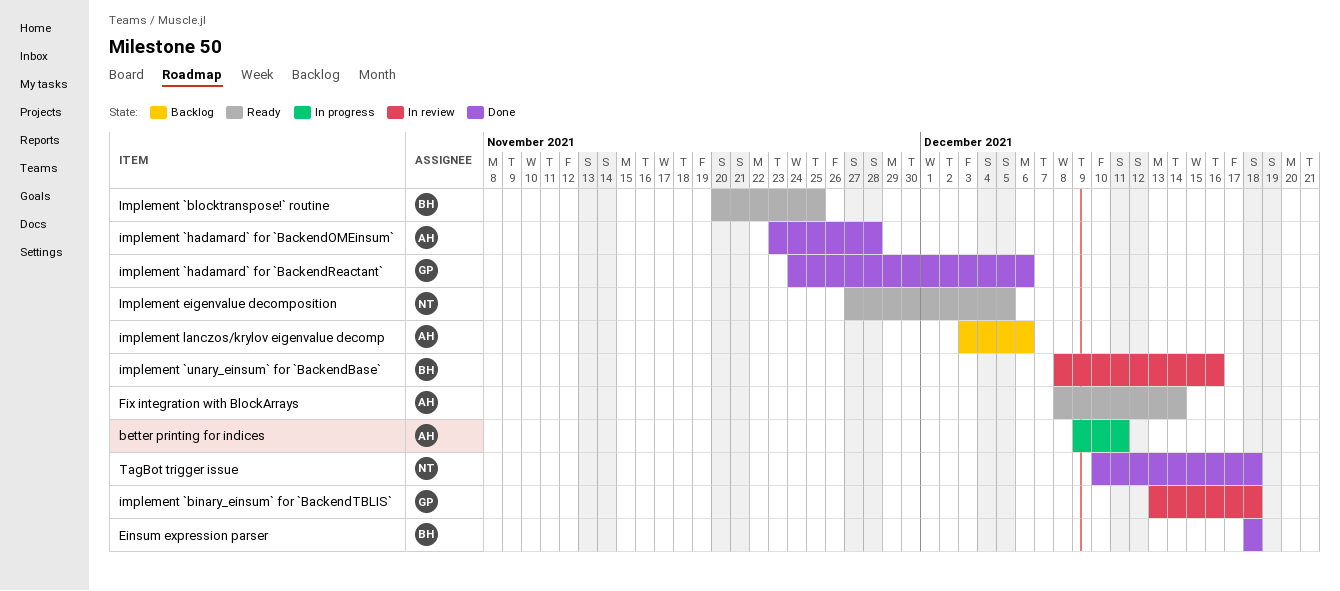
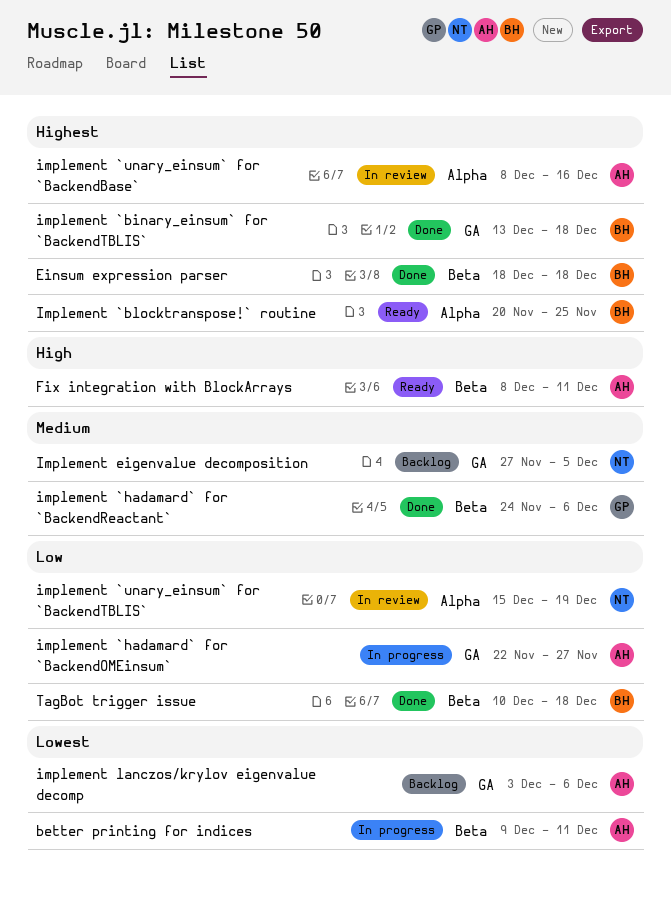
Fix integration with BlockArrays, due: Dec 14 -> Dec 11
implement `binary_einsum` for `BackendTBLIS`, status: In review -> Done
implement `binary_einsum` for `BackendTBLIS`, owner: GP -> BH
implement `hadamard` for `BackendOMEinsum`, status: Done -> In progress
implement `hadamard` for `BackendOMEinsum`, start: Nov 23 -> Nov 22
implement `hadamard` for `BackendOMEinsum`, due: Nov 28 -> Nov 27
implement `unary_einsum` for `BackendBase`, owner: BH -> AH
implement `unary_einsum` for `BackendTBLIS`: none -> present
Implement eigenvalue decomposition, status: Ready -> Backlog
TagBot trigger issue, owner: NT -> BH

